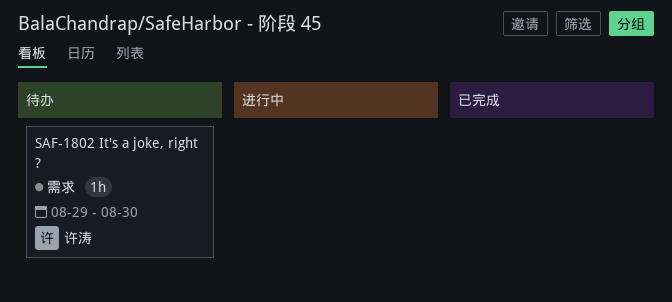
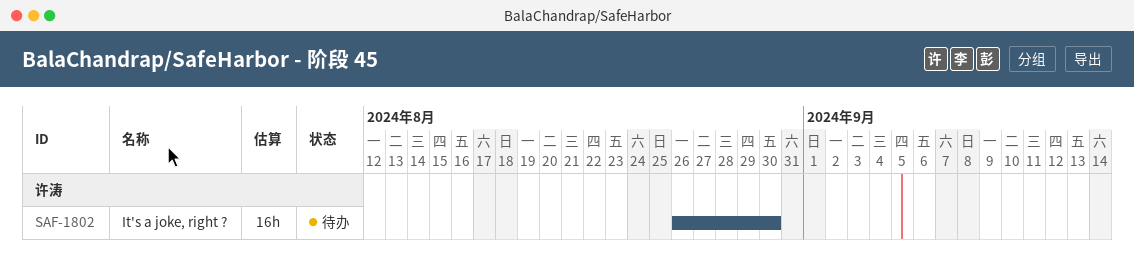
SAF-1802, estimate: 1h -> 16h
SAF-1802, start: Aug 29 -> Aug 26

